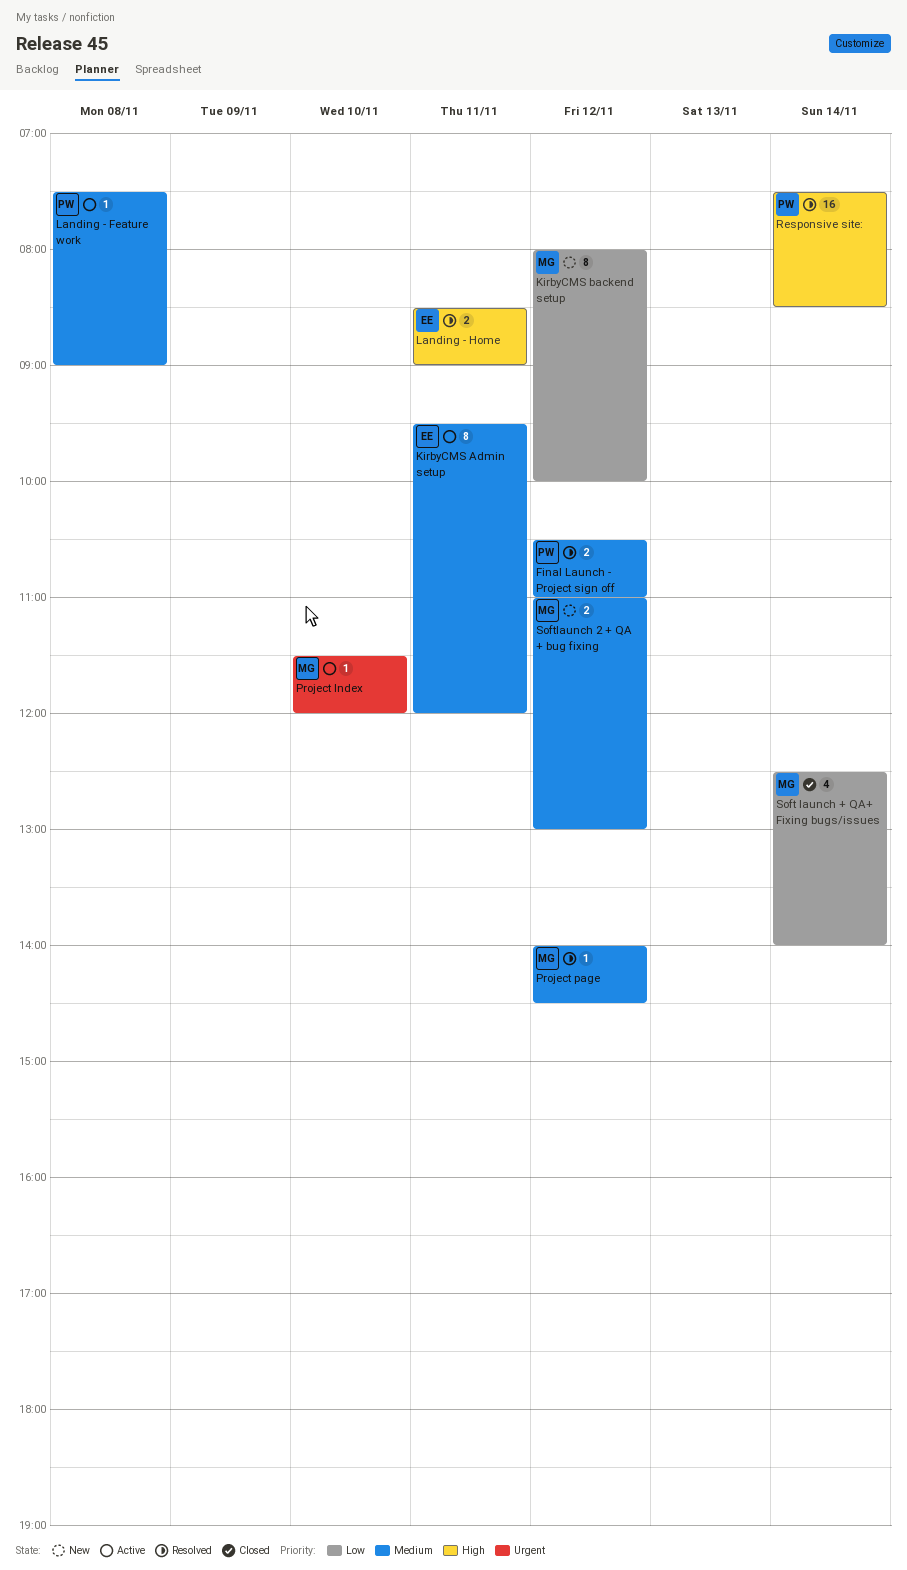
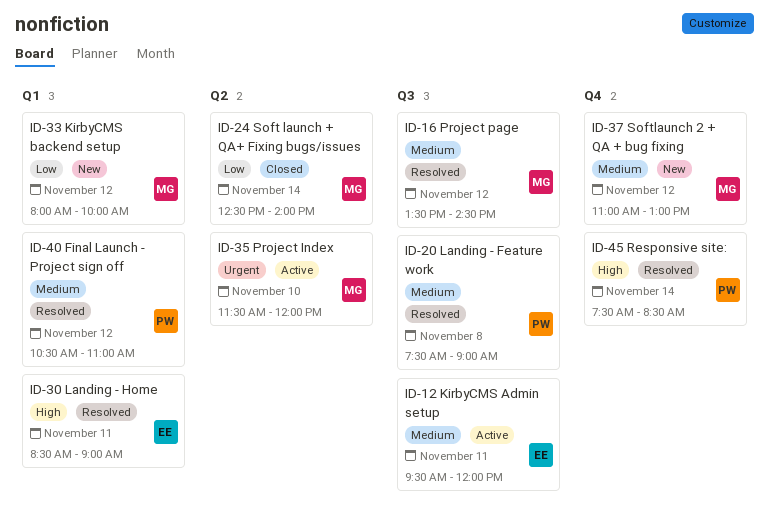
Landing - Feature work, status: Active -> Resolved
Project page, begins: 14:00 -> 13:30

